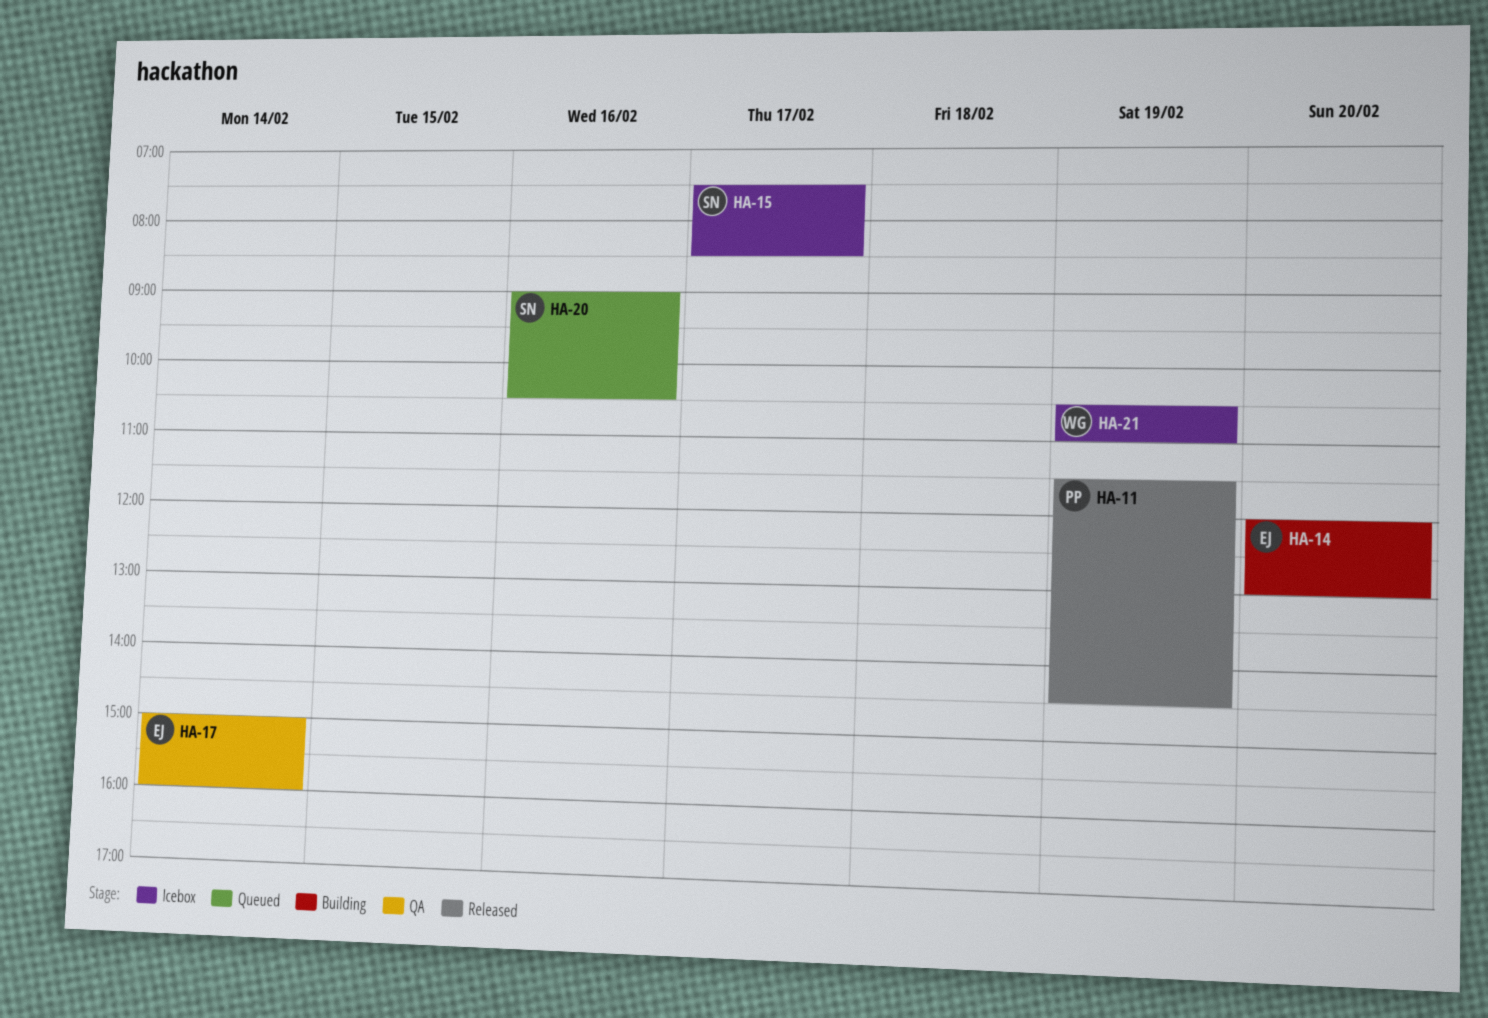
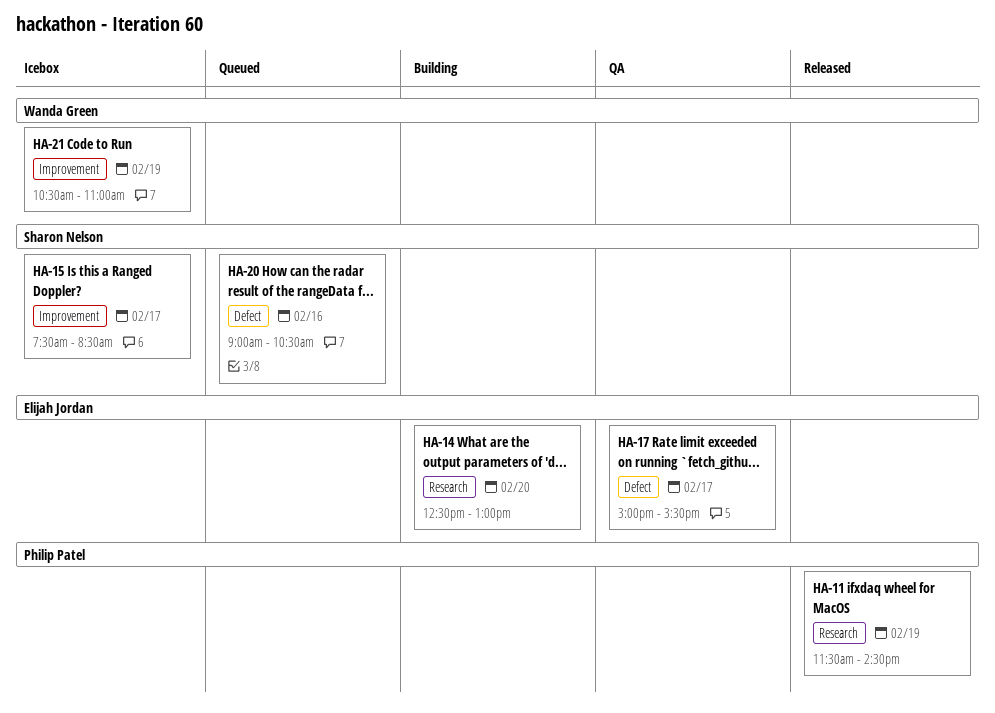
HA-14, begins: 12:00 -> 12:30
HA-17, day: Feb 14 -> Feb 17
HA-17, ends: 16:00 -> 15:30

